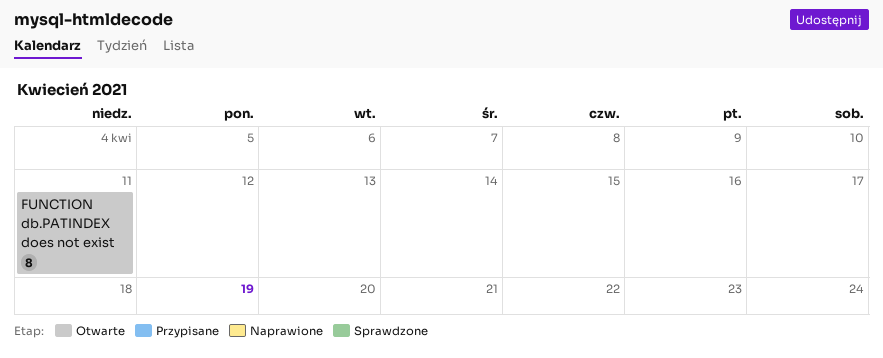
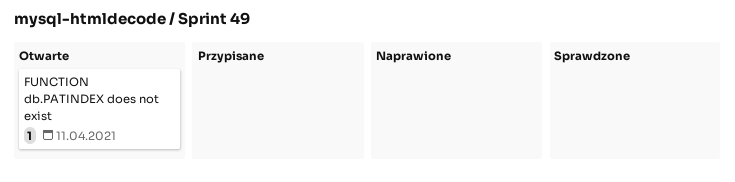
FUNCTION db.PATINDEX does not exist, estimate: 8 -> 1

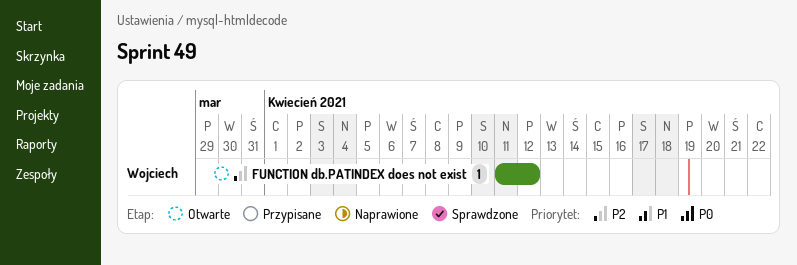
FUNCTION db.PATINDEX does not exist, due: Apr 11 -> Apr 12

